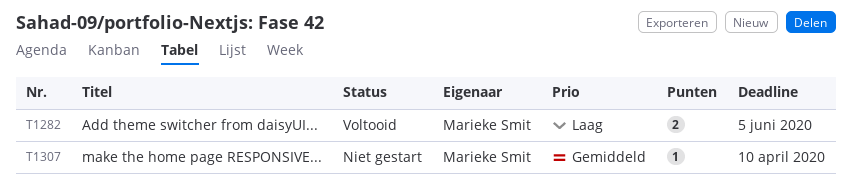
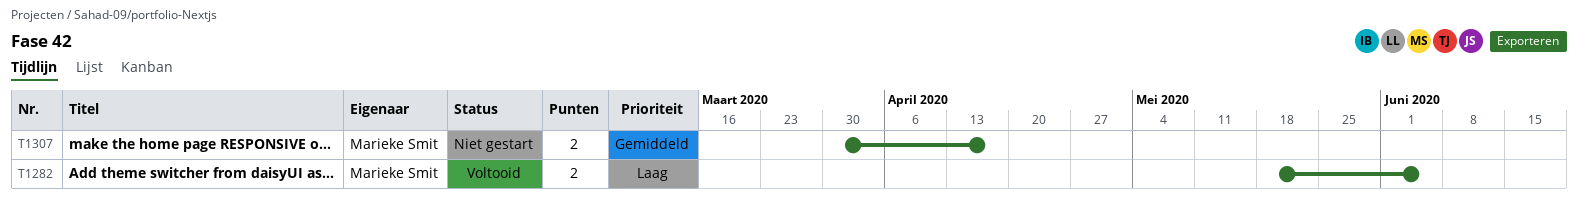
T1307, estimate: 1 -> 2
T1307, due: Apr 10 -> Apr 17

